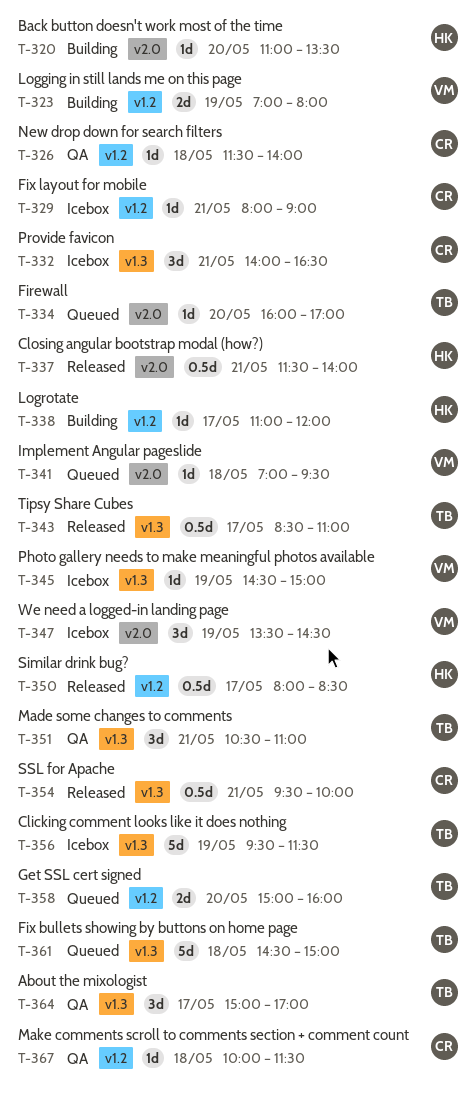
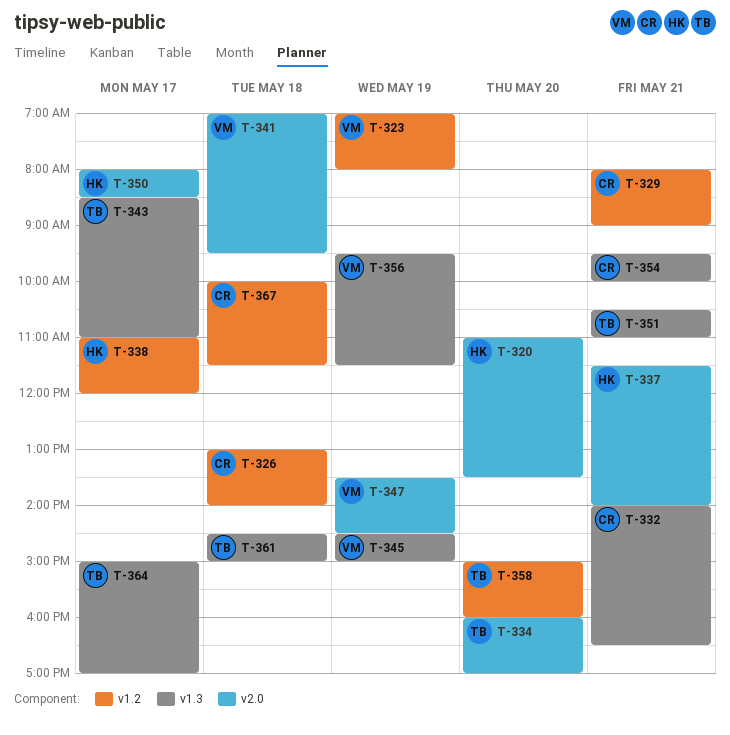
T-326, begins: 11:30 -> 13:00
T-350, label: v1.2 -> v2.0
T-356, owner: TB -> VM

